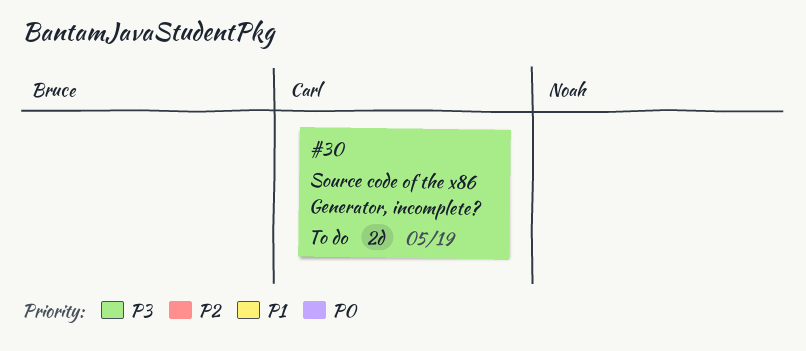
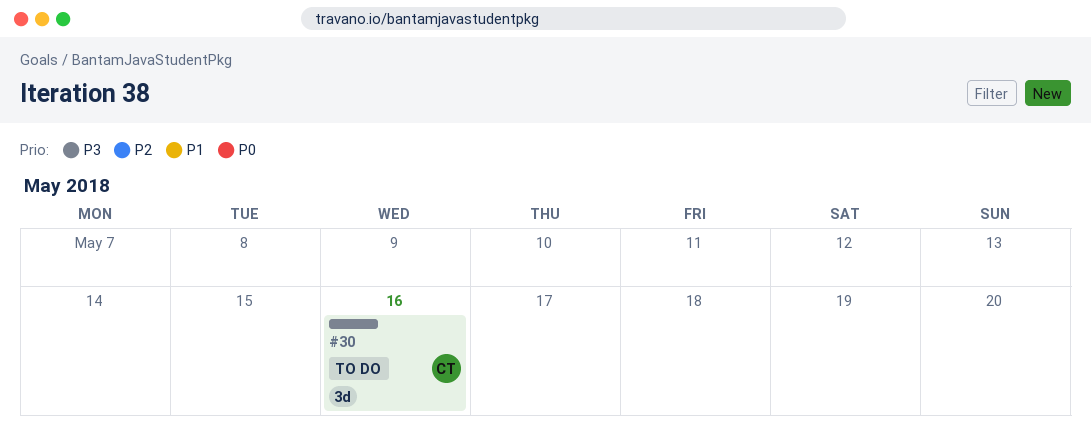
#30, estimate: 2d -> 3d
#30, due: May 19 -> May 16

